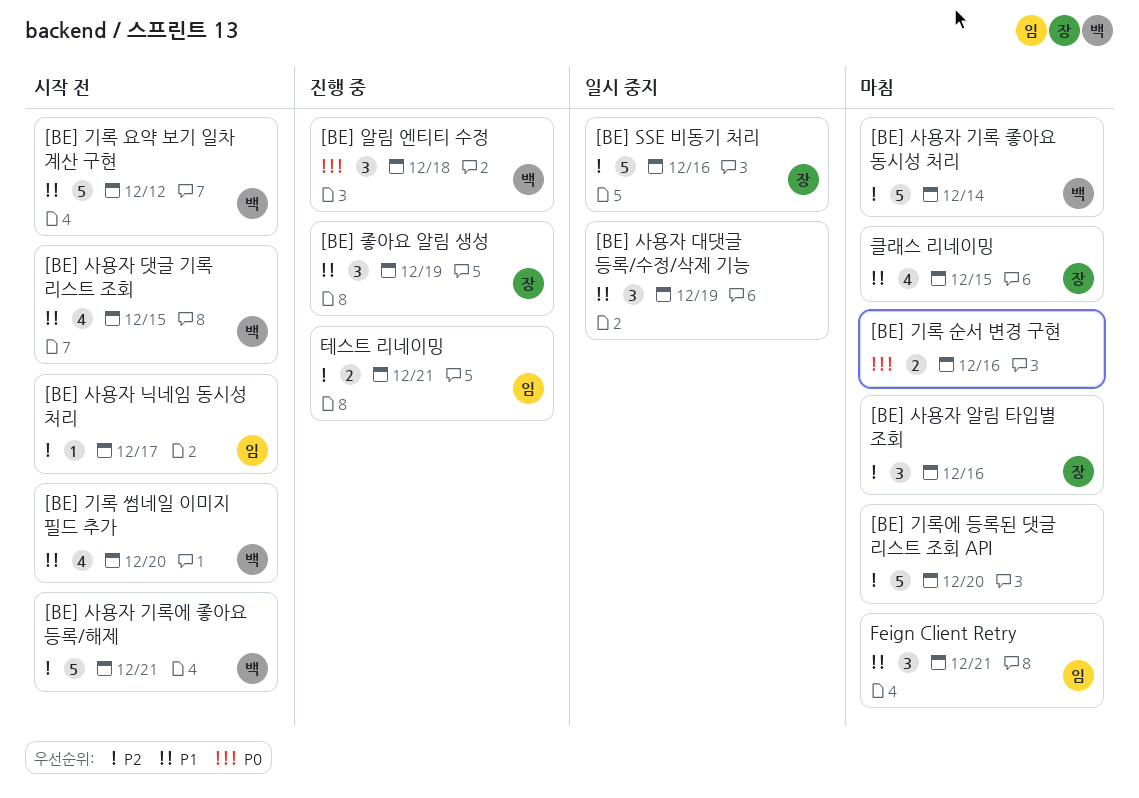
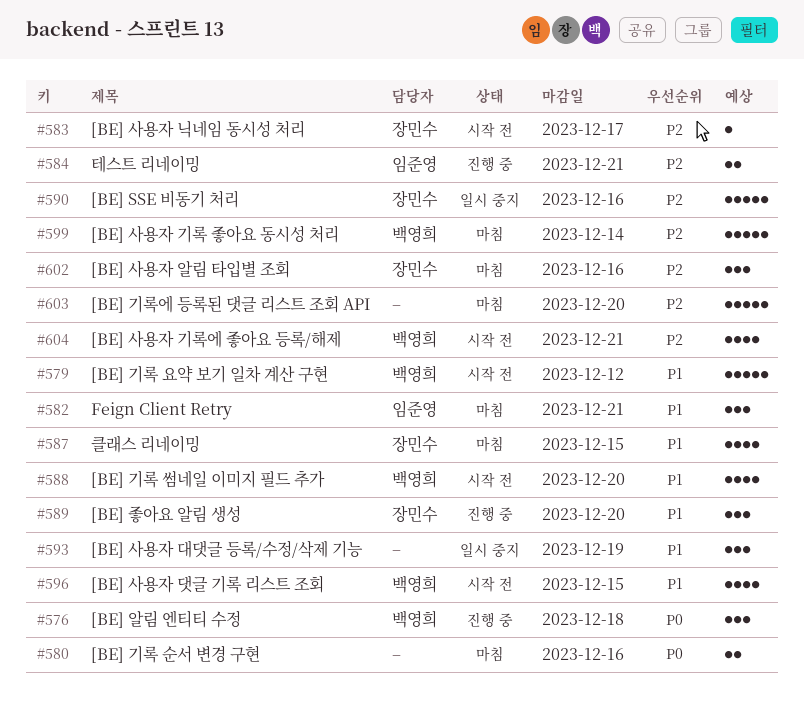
[BE] 사용자 기록에 좋아요 등록/해제, estimate: 5 -> 4
[BE] 사용자 닉네임 동시성 처리, owner: 임준영 -> 장민수
[BE] 좋아요 알림 생성, due: Dec 19 -> Dec 20

